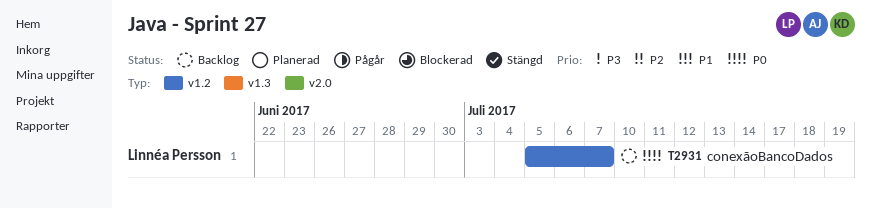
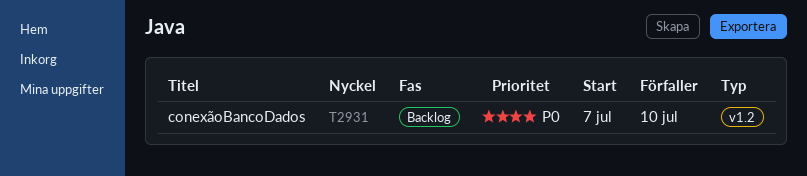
T2931, start: Jul 5 -> Jul 7
T2931, due: Jul 7 -> Jul 10

